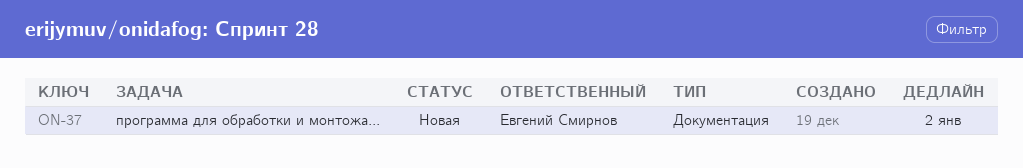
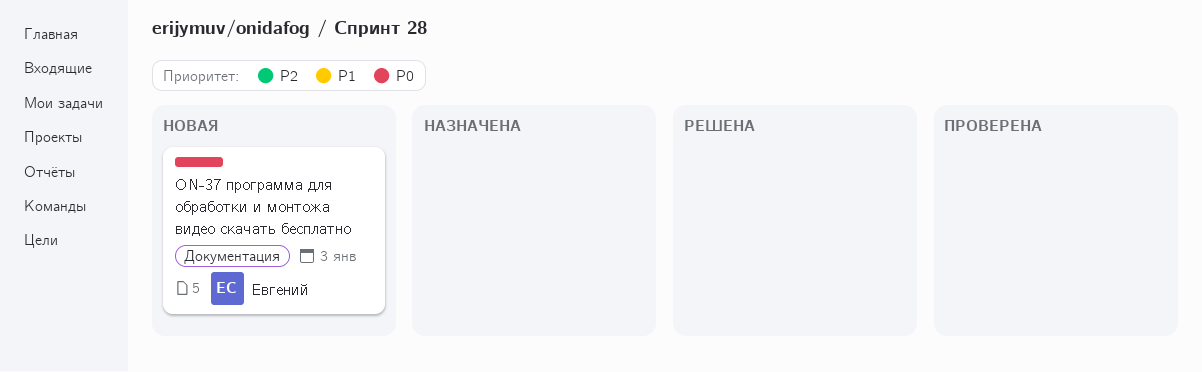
ON-37, due: Jan 2 -> Jan 3

